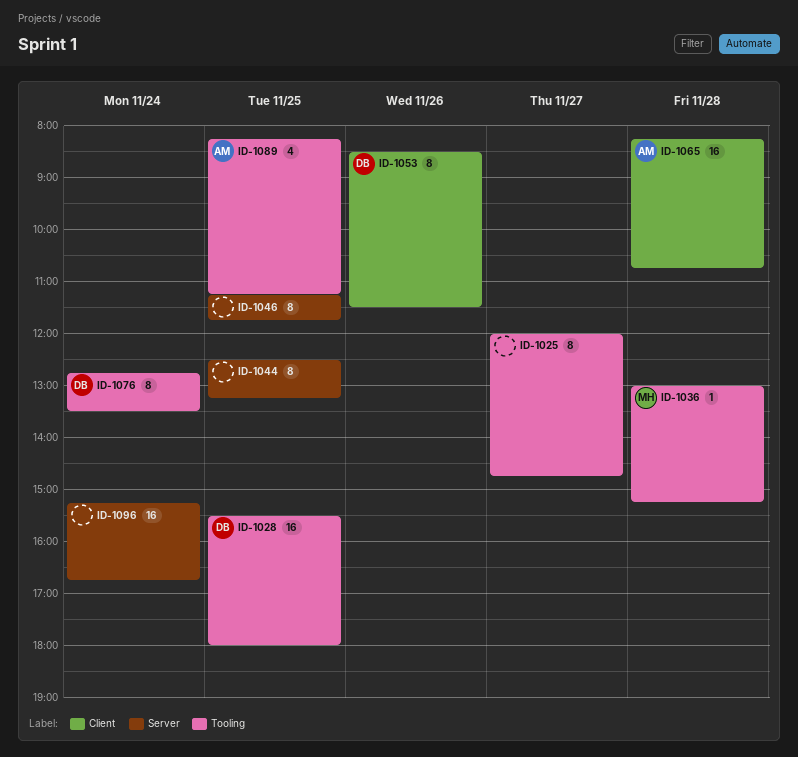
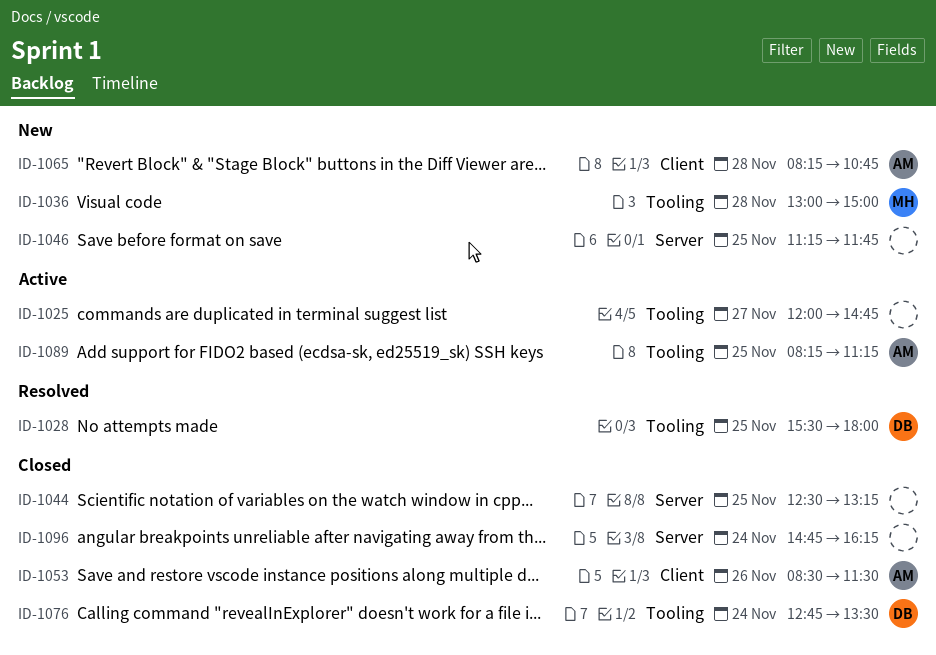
ID-1036, ends: 15:15 -> 15:00
ID-1053, owner: DB -> AM
ID-1096, begins: 15:15 -> 14:45
ID-1096, ends: 16:45 -> 16:15

